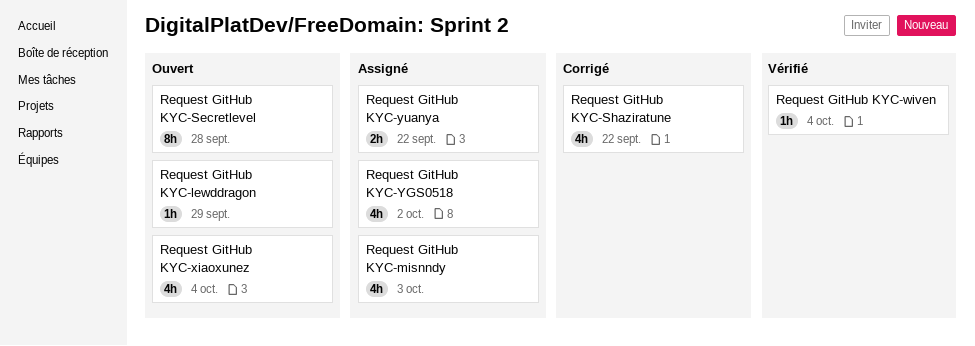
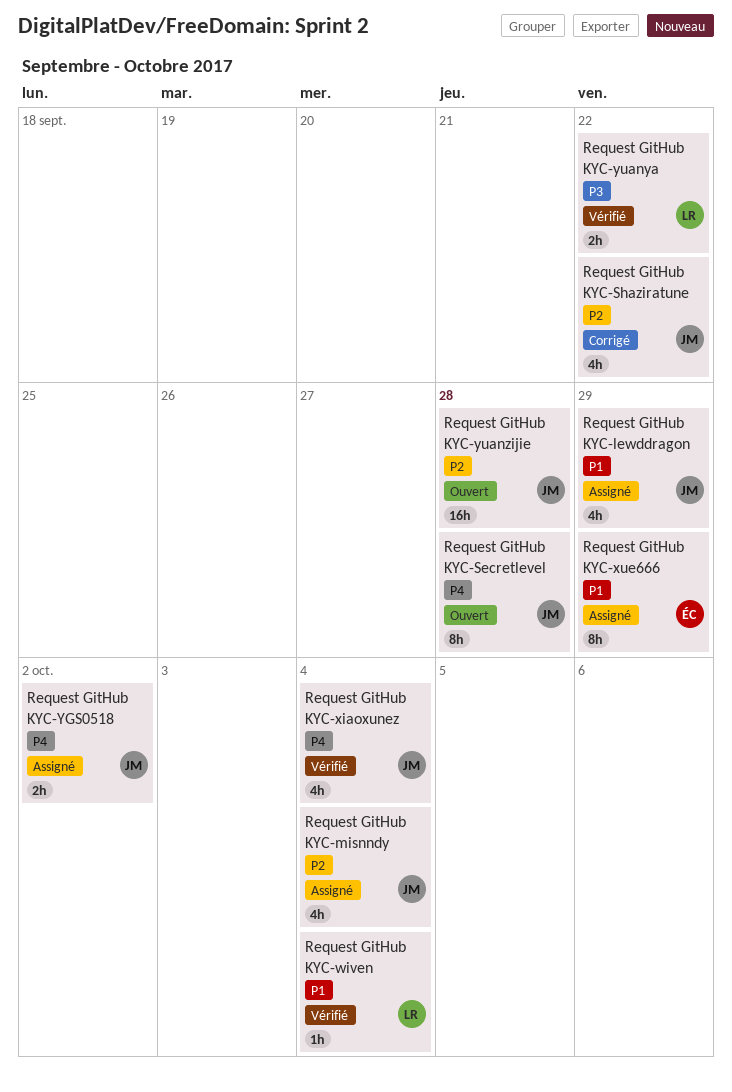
Request GitHub KYC-lewddragon, status: Ouvert -> Assigné
Request GitHub KYC-lewddragon, estimate: 1h -> 4h
Request GitHub KYC-misnndy, due: Oct 3 -> Oct 4
Request GitHub KYC-xiaoxunez, status: Ouvert -> Vérifié
Request GitHub KYC-xue666: none -> present
Request GitHub KYC-YGS0518, estimate: 4h -> 2h
Request GitHub KYC-yuanya, status: Assigné -> Vérifié
Request GitHub KYC-yuanzijie: none -> present

